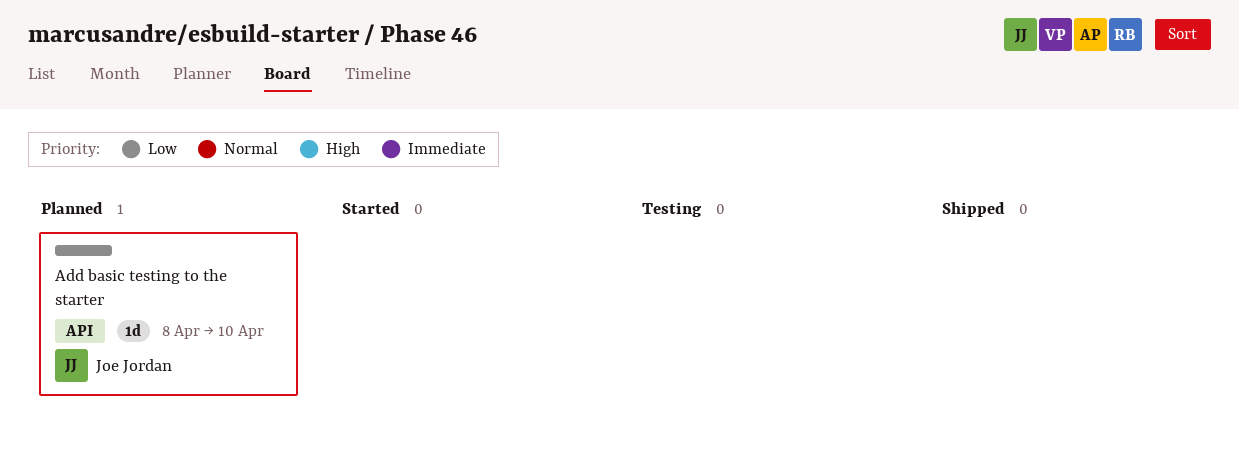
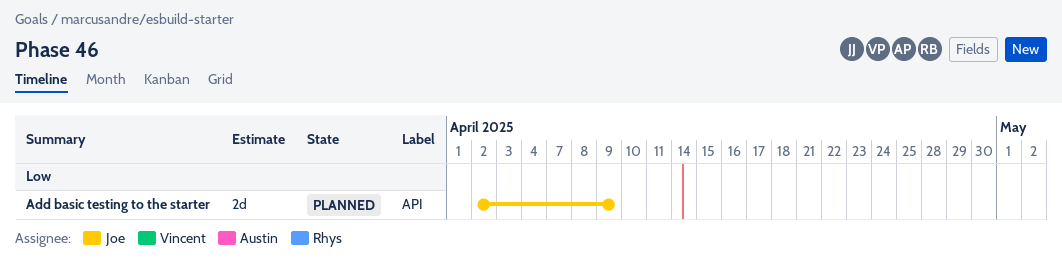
Add basic testing to the starter, estimate: 1d -> 2d
Add basic testing to the starter, start: Apr 8 -> Apr 2
Add basic testing to the starter, due: Apr 10 -> Apr 9

